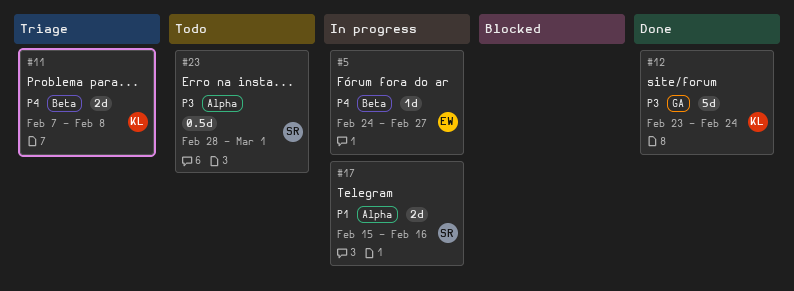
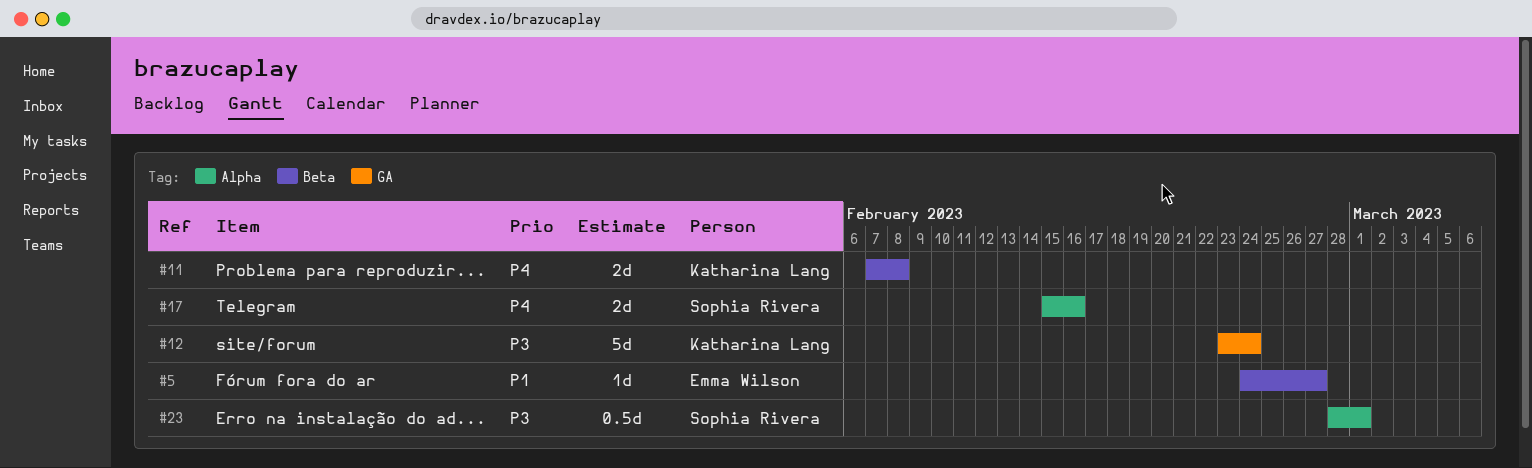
#5, priority: P4 -> P1
#17, priority: P1 -> P4

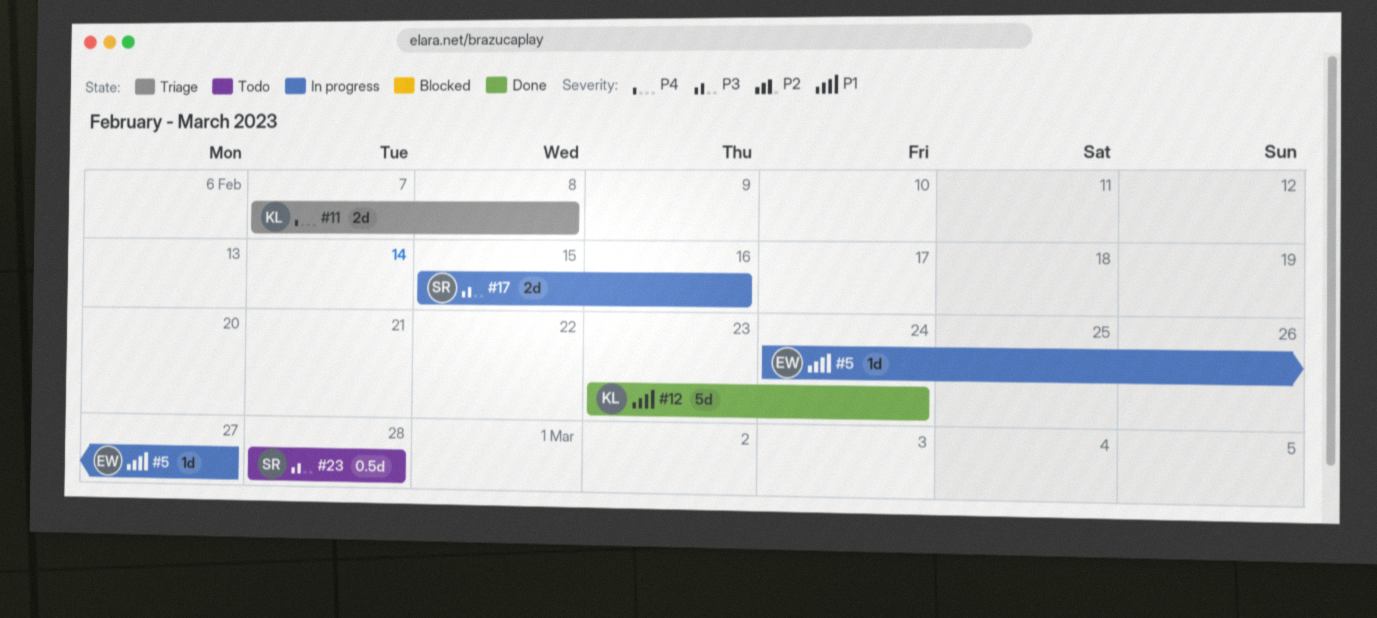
#12, priority: P3 -> P1
#17, priority: P4 -> P3
#23, due: Mar 1 -> Feb 28

